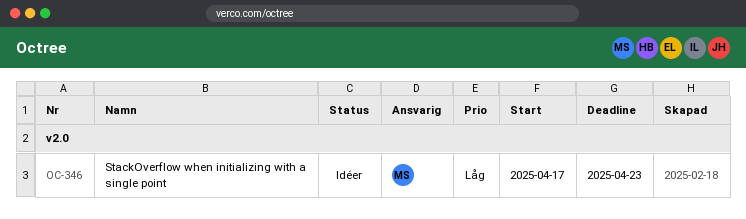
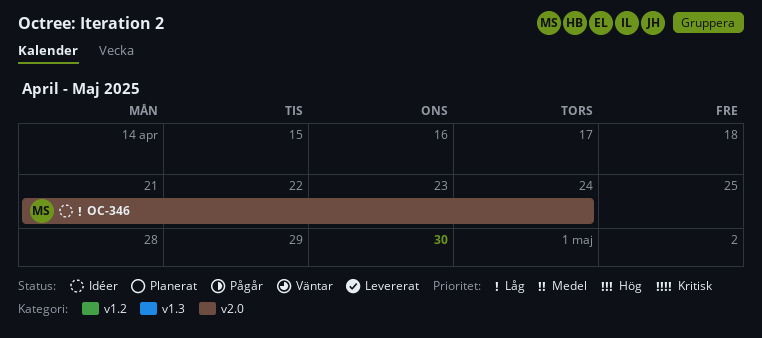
OC-346, start: Apr 17 -> Apr 21
OC-346, due: Apr 23 -> Apr 24

